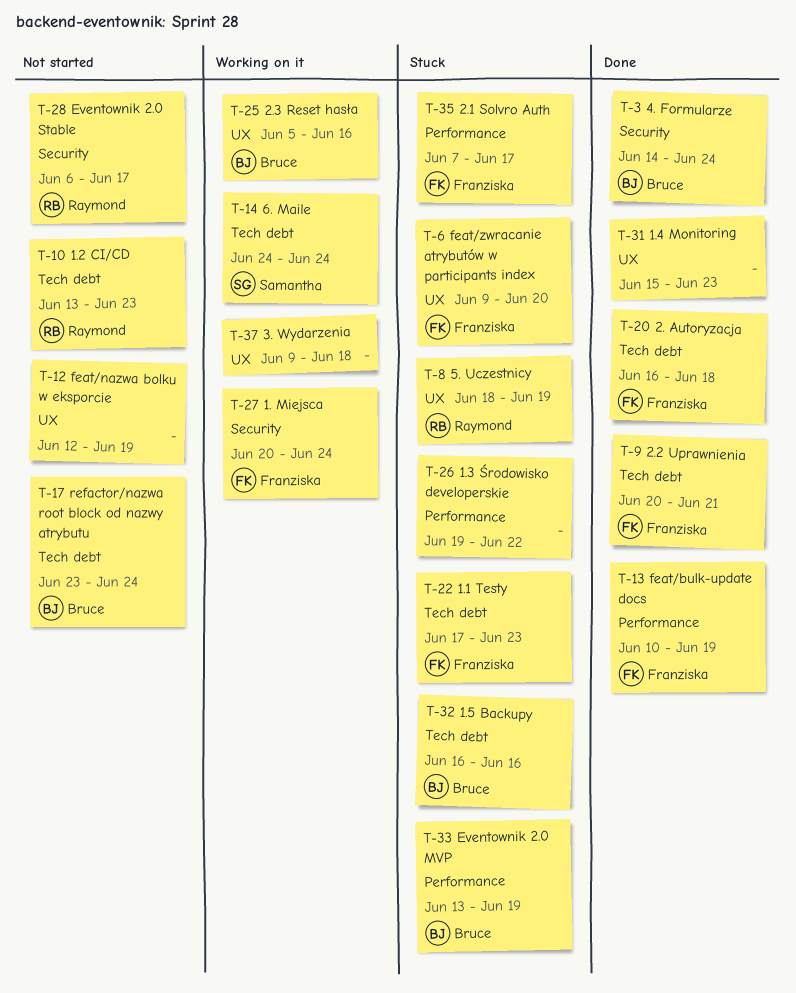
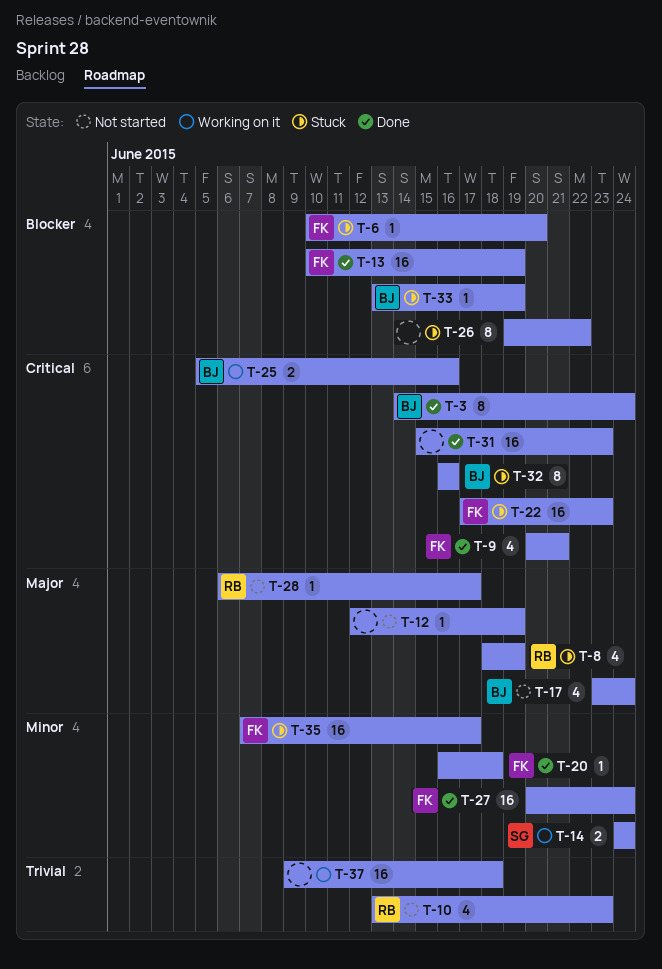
T-6, start: Jun 9 -> Jun 10
T-27, status: Working on it -> Done

